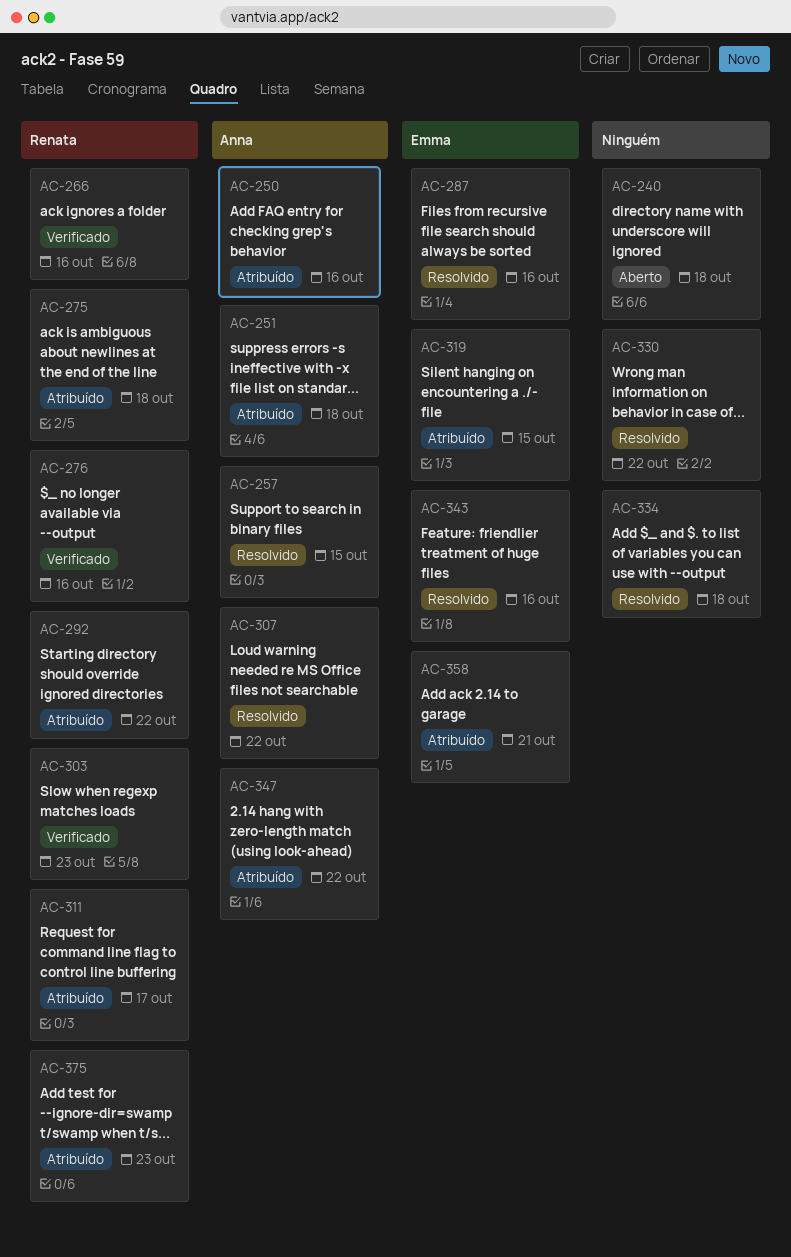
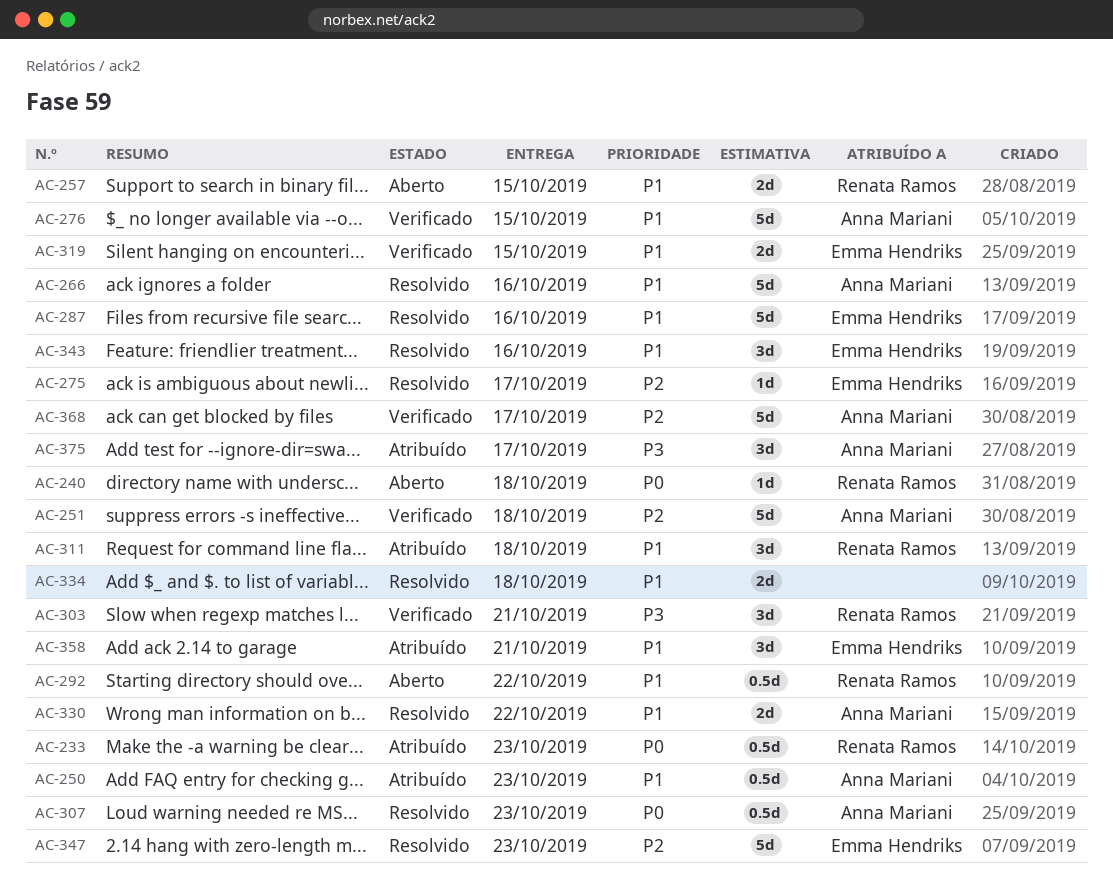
AC-233: none -> present
AC-240, owner: none -> Renata Ramos
AC-250, due: Oct 16 -> Oct 23
AC-251, status: Atribuído -> Verificado
AC-257, status: Resolvido -> Aberto
AC-257, owner: Anna Mariani -> Renata Ramos
AC-266, status: Verificado -> Resolvido
AC-266, owner: Renata Ramos -> Anna Mariani
AC-275, status: Atribuído -> Resolvido
AC-275, owner: Renata Ramos -> Emma Hendriks
AC-275, due: Oct 18 -> Oct 17
AC-276, owner: Renata Ramos -> Anna Mariani
AC-276, due: Oct 16 -> Oct 15
AC-292, status: Atribuído -> Aberto
AC-303, due: Oct 23 -> Oct 21
AC-307, due: Oct 22 -> Oct 23
AC-311, due: Oct 17 -> Oct 18
AC-319, status: Atribuído -> Verificado
AC-330, owner: none -> Anna Mariani
AC-347, status: Atribuído -> Resolvido
AC-347, owner: Anna Mariani -> Emma Hendriks
AC-347, due: Oct 22 -> Oct 23
AC-368: none -> present
AC-375, owner: Renata Ramos -> Anna Mariani
AC-375, due: Oct 23 -> Oct 17

